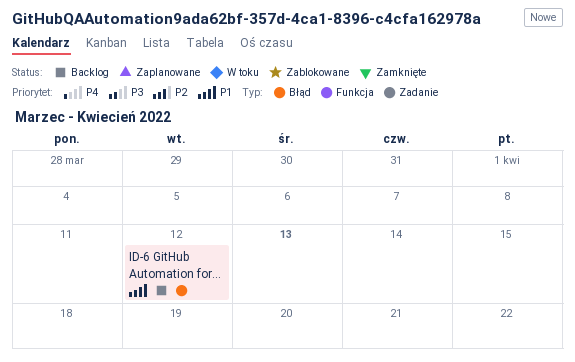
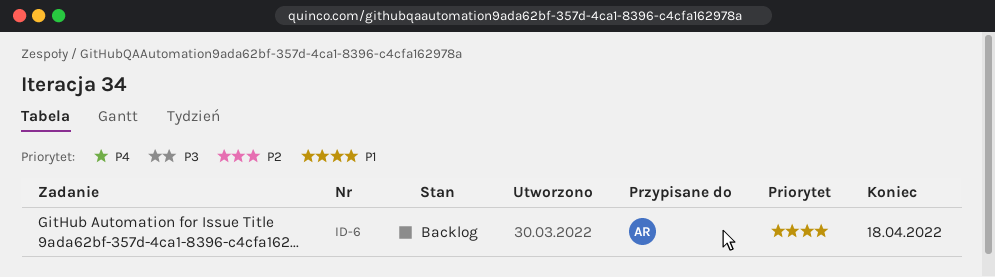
ID-6, due: Apr 12 -> Apr 18

